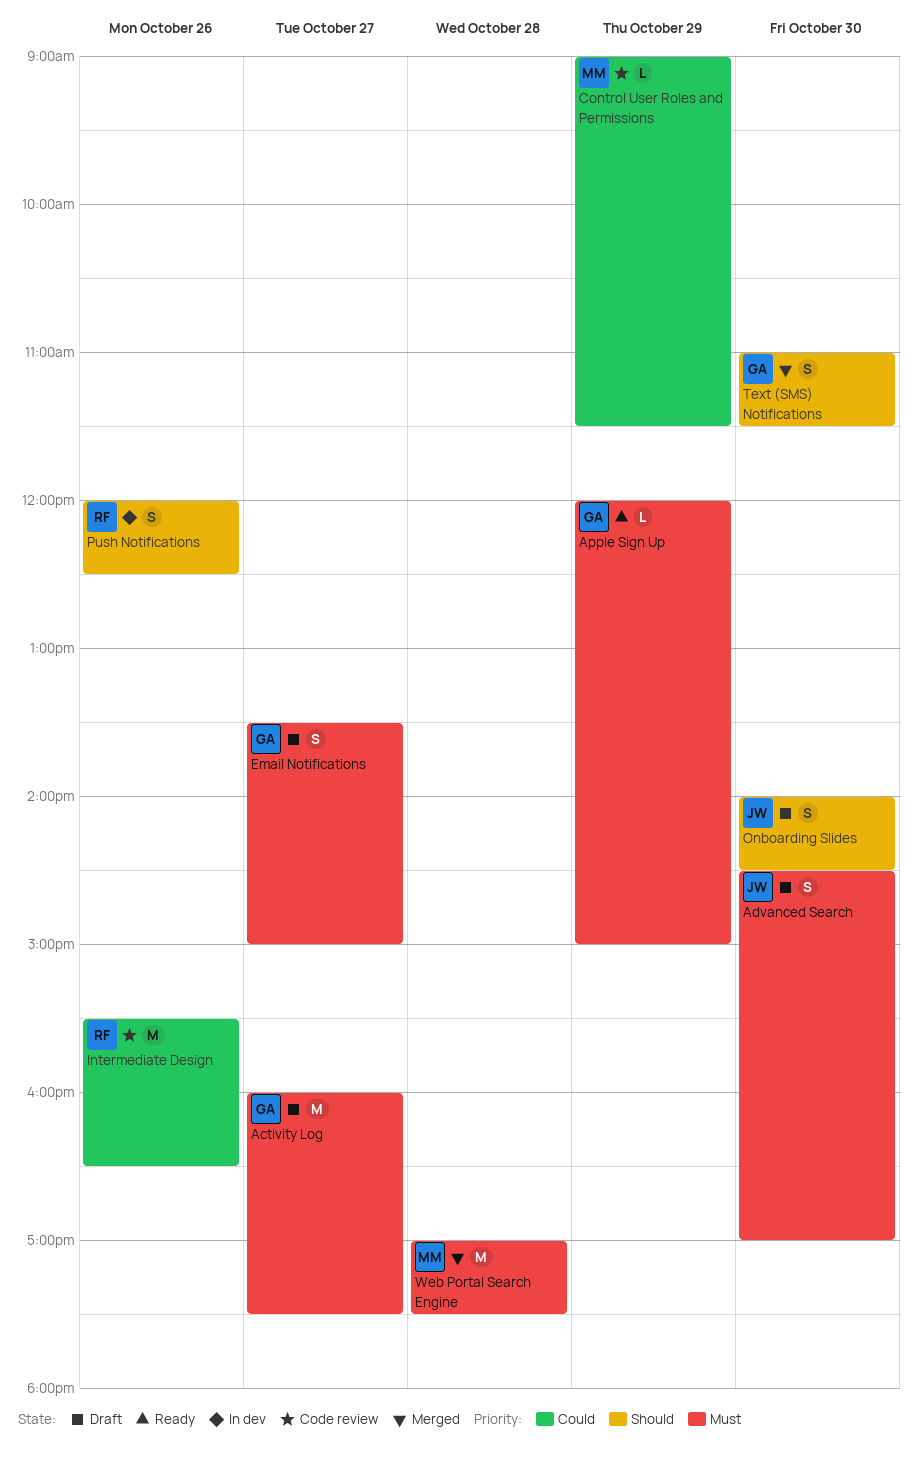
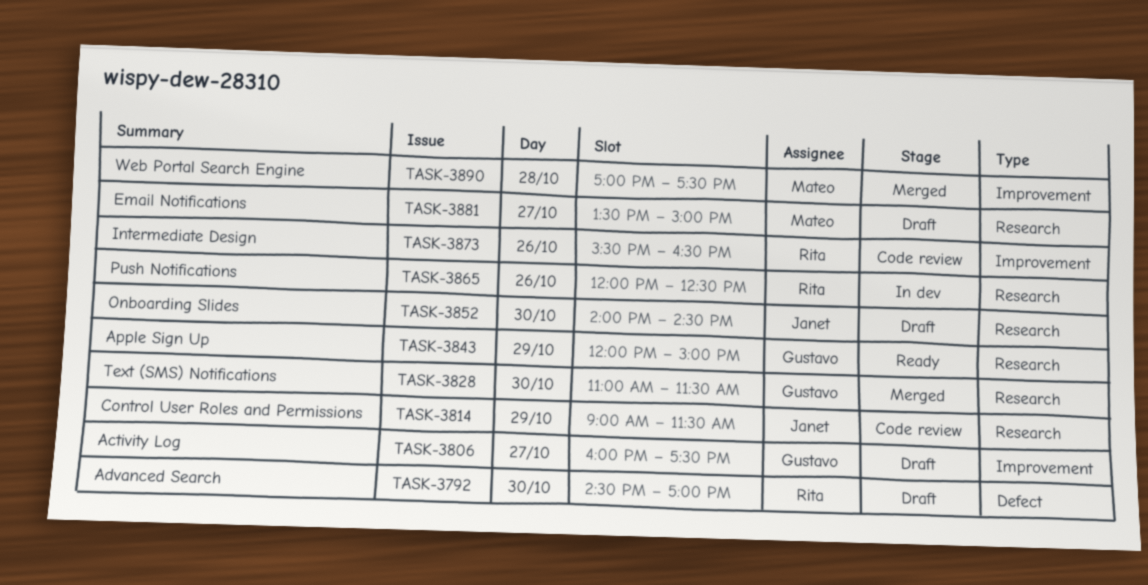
Advanced Search, owner: Janet -> Rita
Control User Roles and Permissions, owner: Mateo -> Janet
Email Notifications, owner: Gustavo -> Mateo

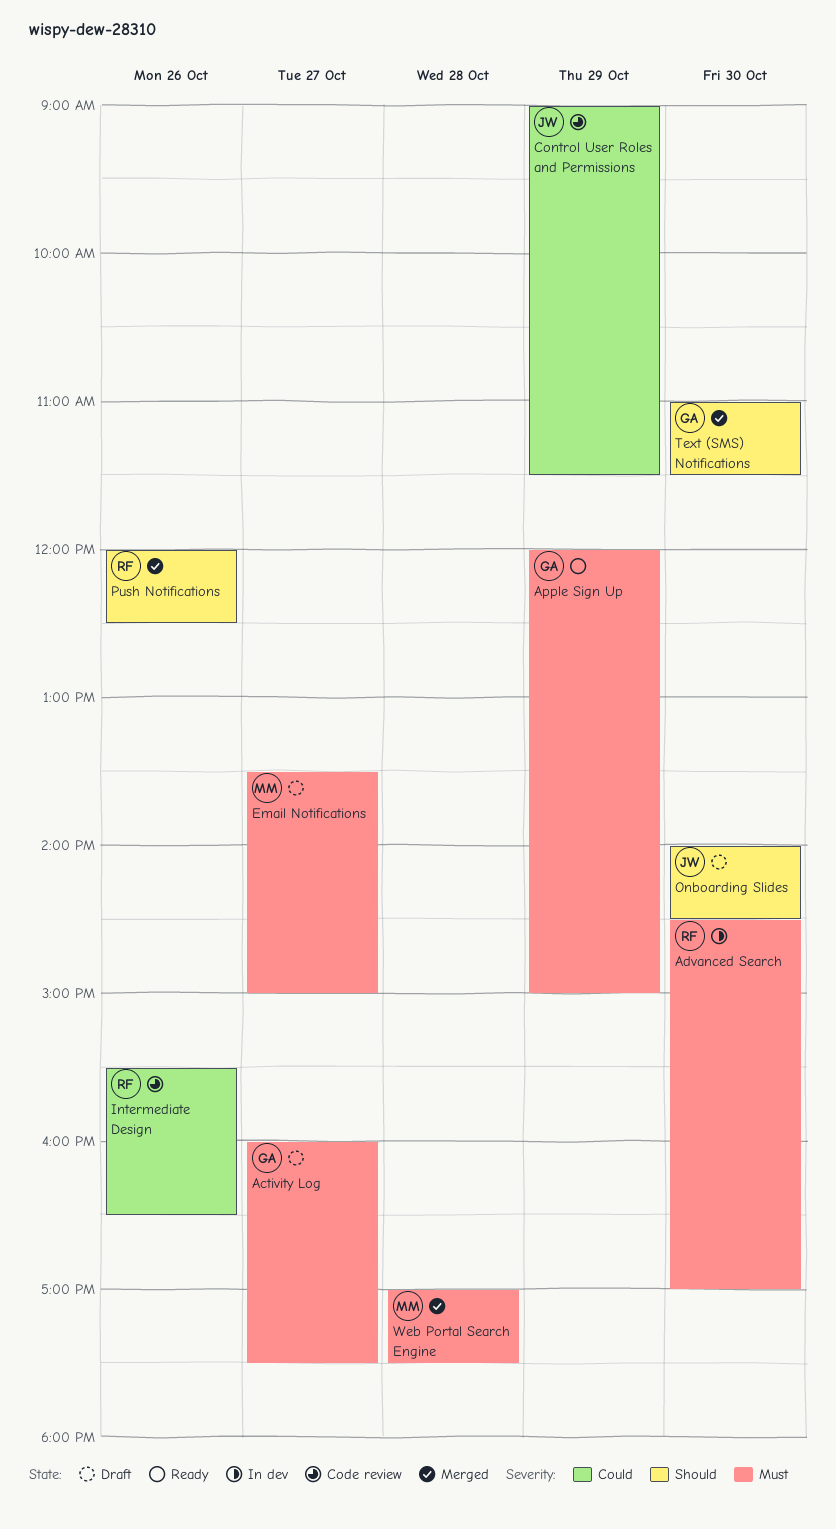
Advanced Search, status: Draft -> In dev
Push Notifications, status: In dev -> Merged

